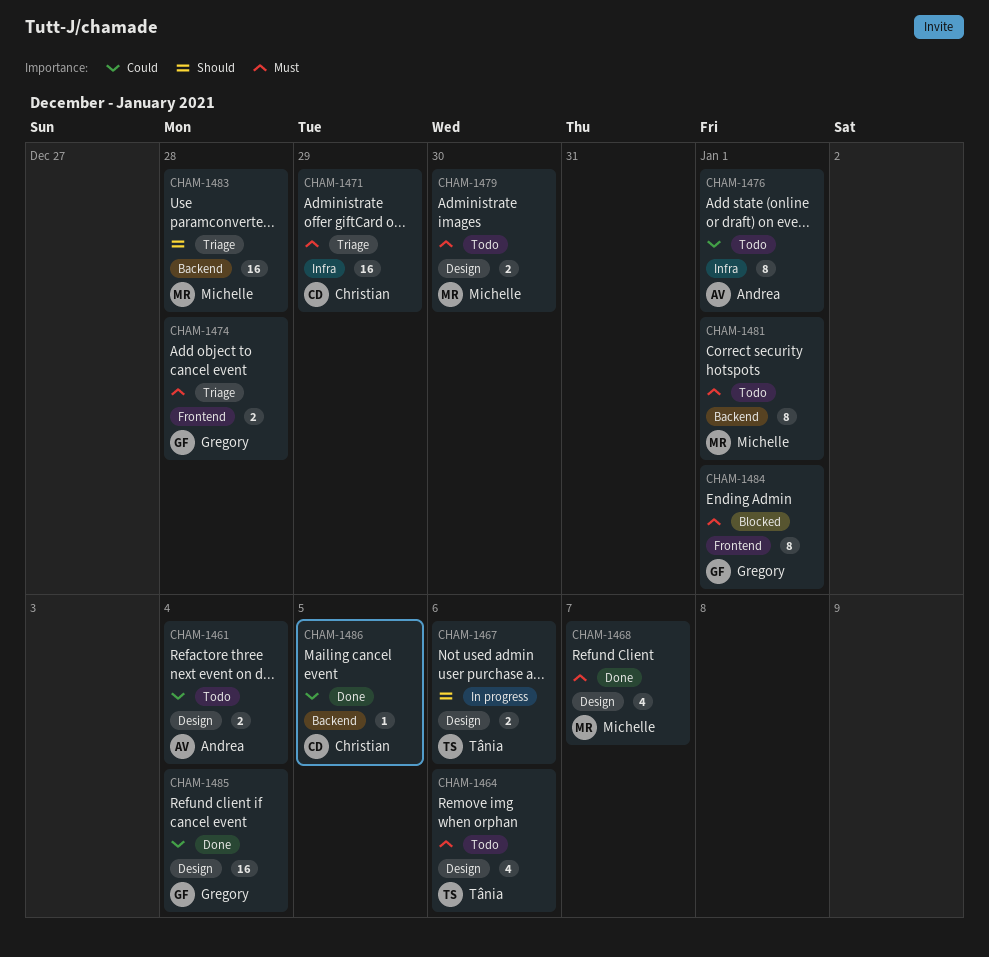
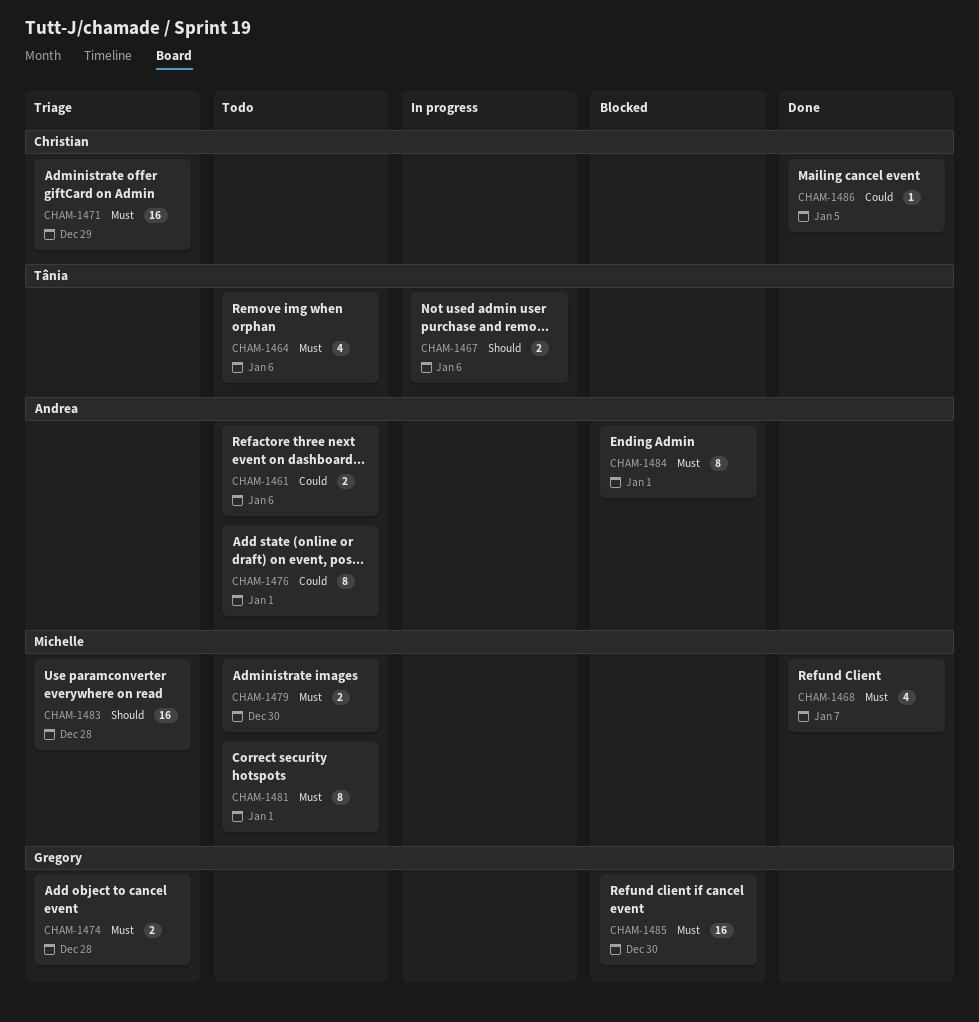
CHAM-1461, due: Jan 4 -> Jan 6
CHAM-1484, owner: Gregory -> Andrea
CHAM-1485, status: Done -> Blocked
CHAM-1485, priority: Could -> Must
CHAM-1485, due: Jan 4 -> Dec 30

